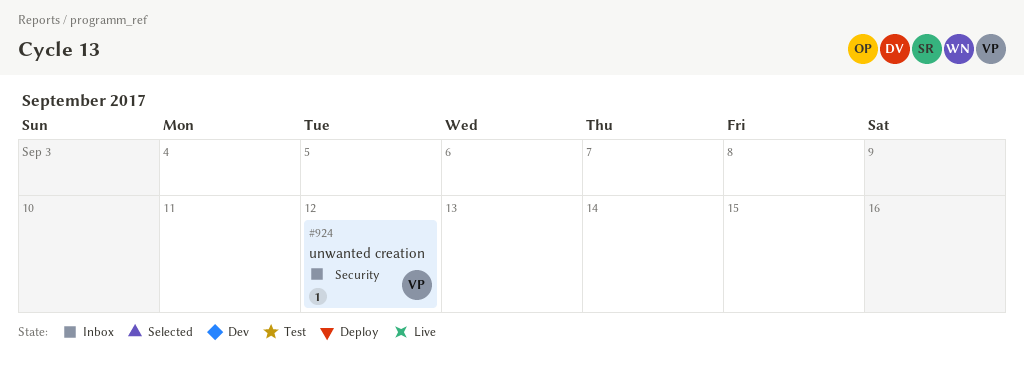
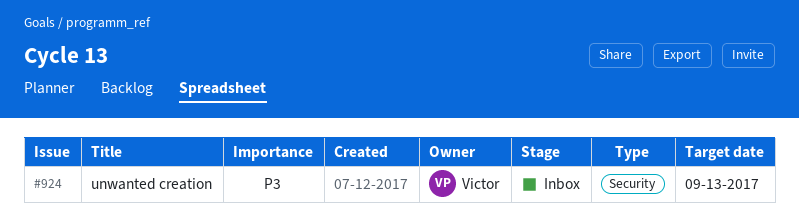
#924, due: Sep 12 -> Sep 13

